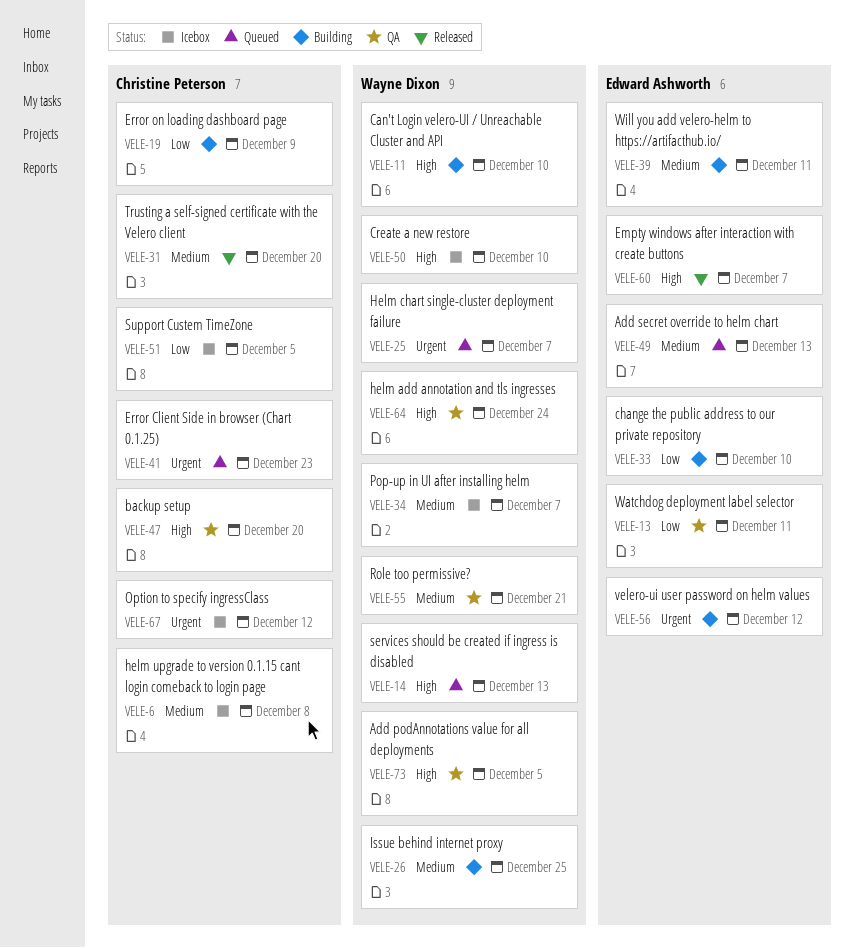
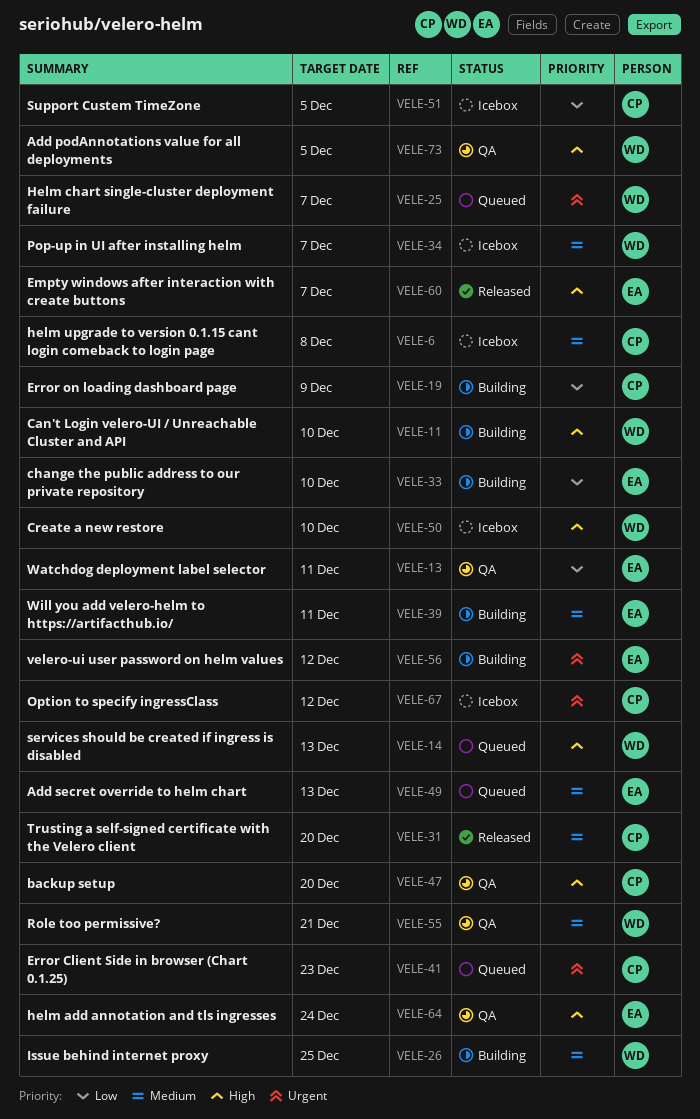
VELE-64, owner: Wayne Dixon -> Edward Ashworth

